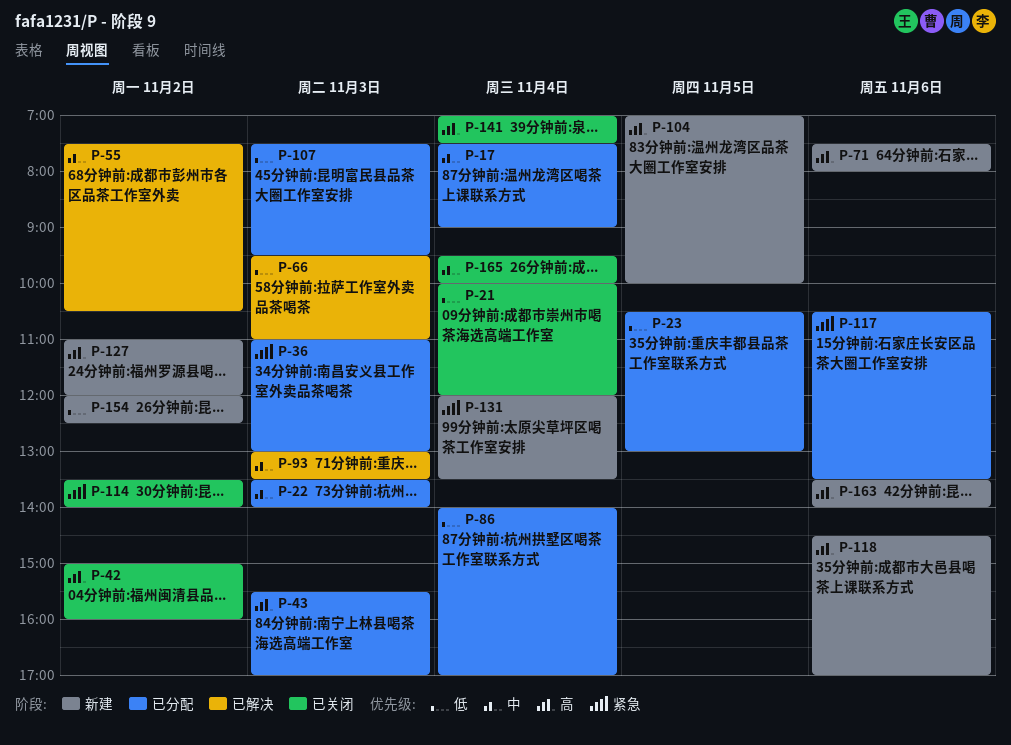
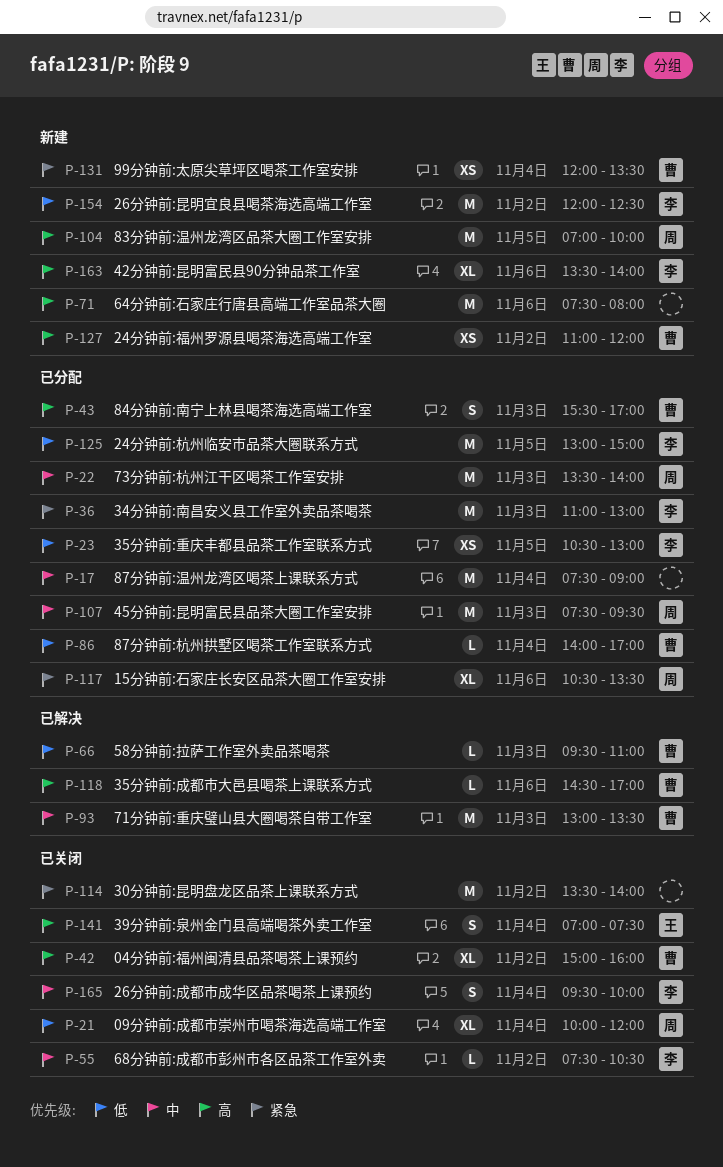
P-55, status: 已解决 -> 已关闭
P-107, priority: 低 -> 中
P-118, status: 新建 -> 已解决
P-125: none -> present

